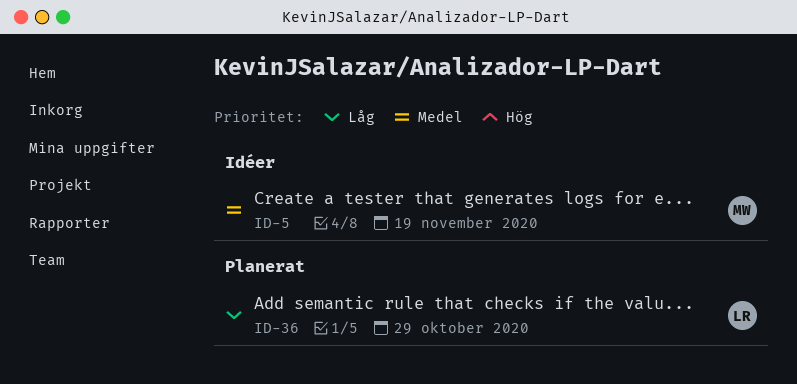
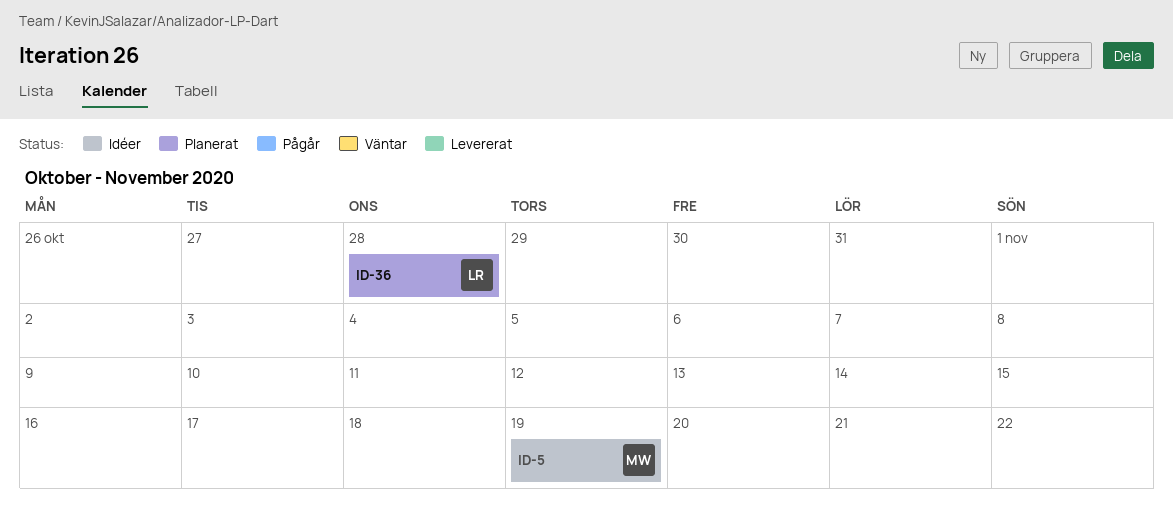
ID-36, due: Oct 29 -> Oct 28

